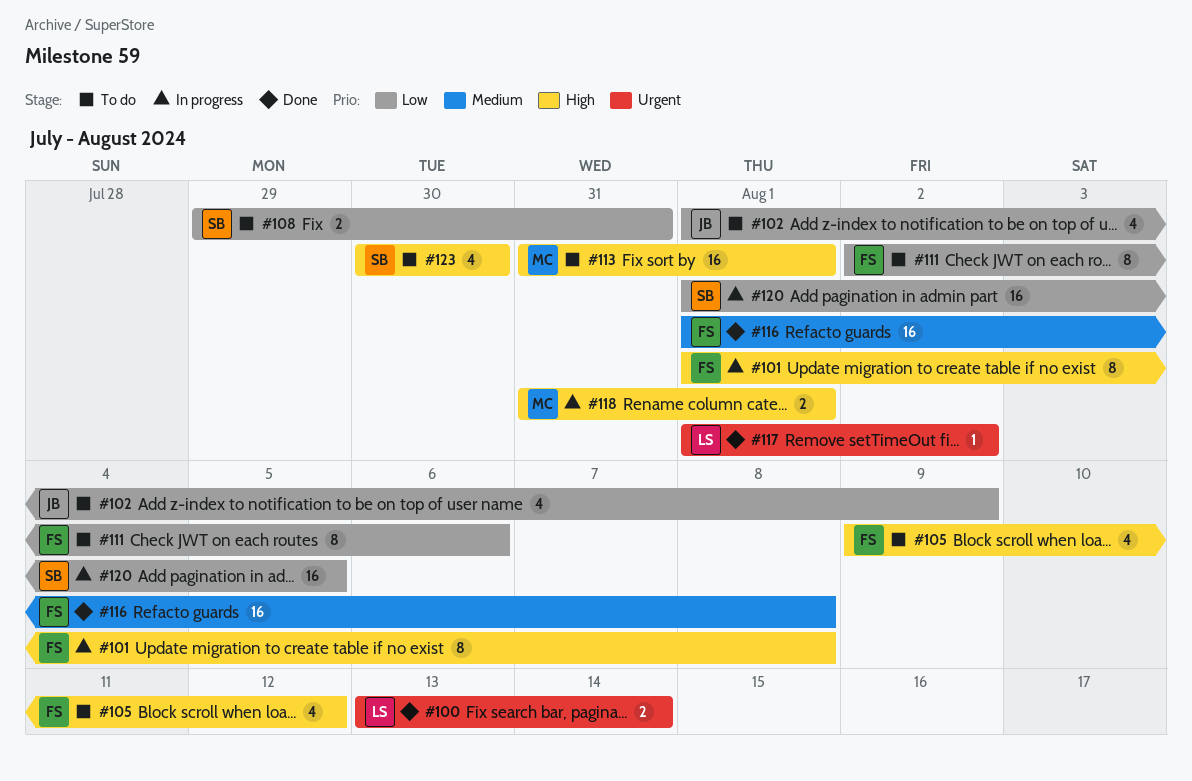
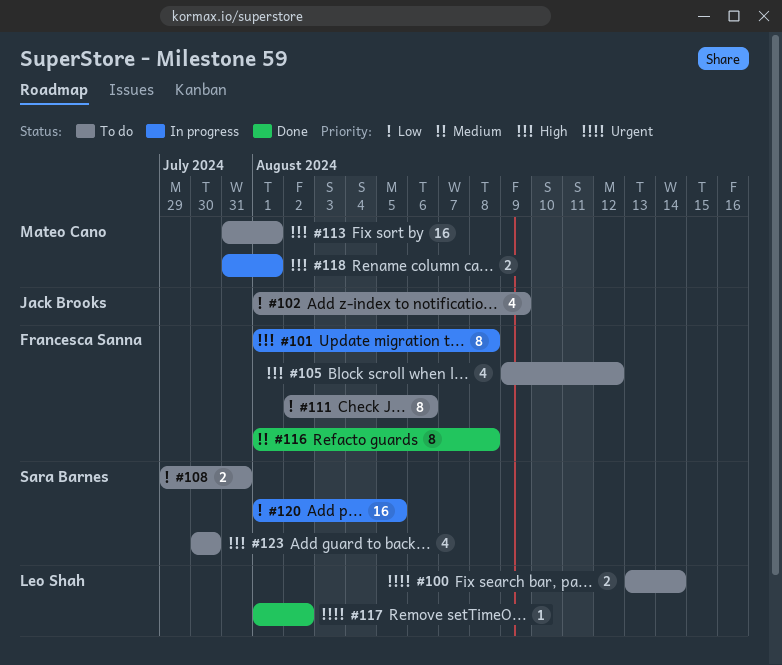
#100, status: Done -> To do
#116, estimate: 16 -> 8

